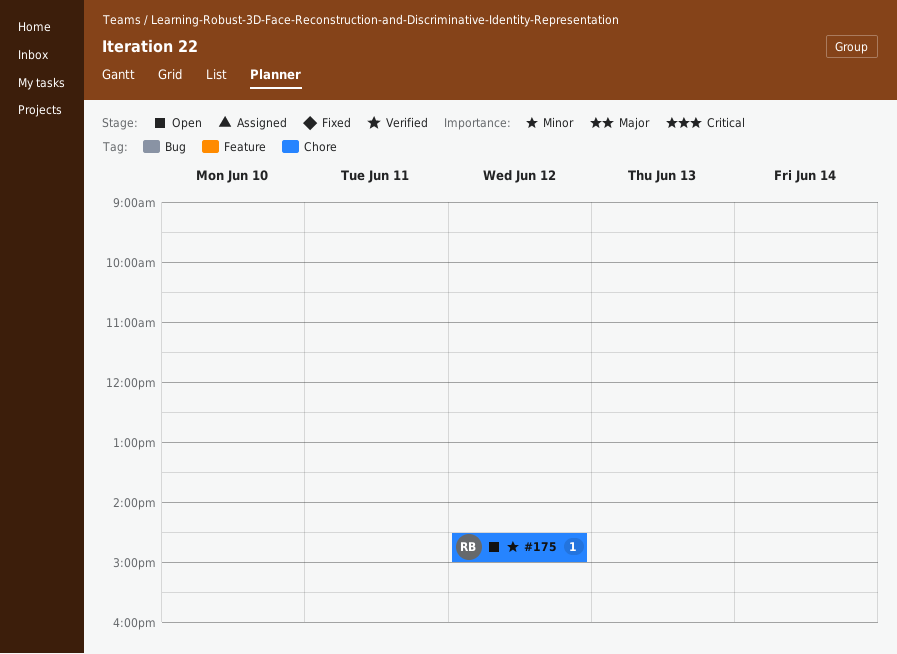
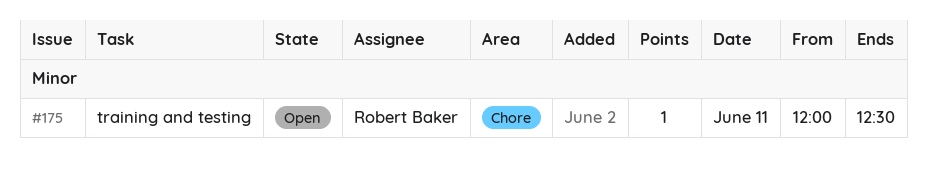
#175, day: Jun 12 -> Jun 11
#175, begins: 14:30 -> 12:00
#175, ends: 15:00 -> 12:30

